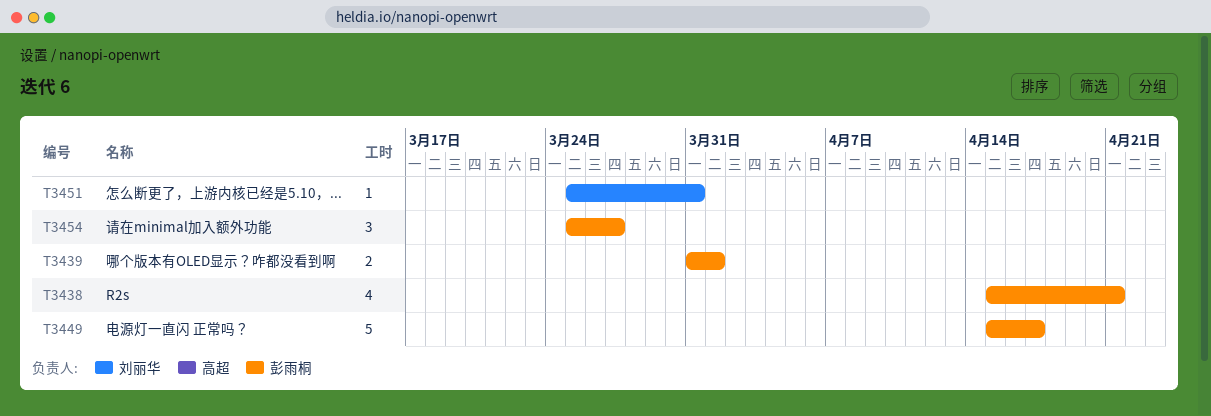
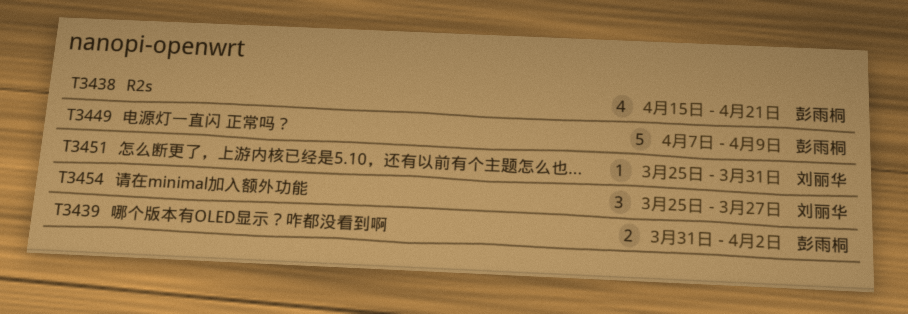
T3439, due: Apr 1 -> Apr 2
T3449, start: Apr 15 -> Apr 7
T3449, due: Apr 17 -> Apr 9
T3454, owner: 彭雨桐 -> 刘丽华

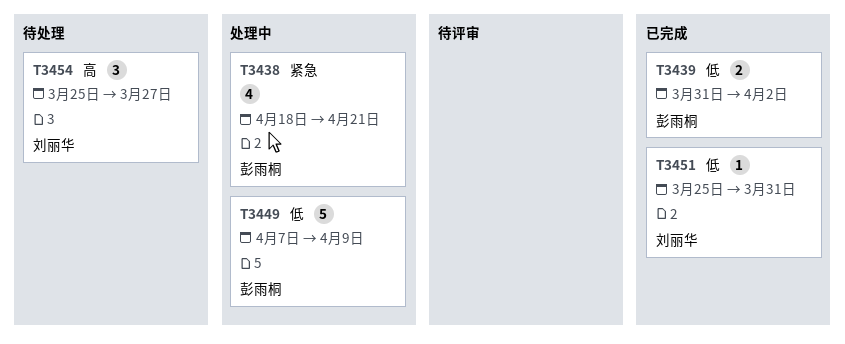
T3438, start: Apr 15 -> Apr 18

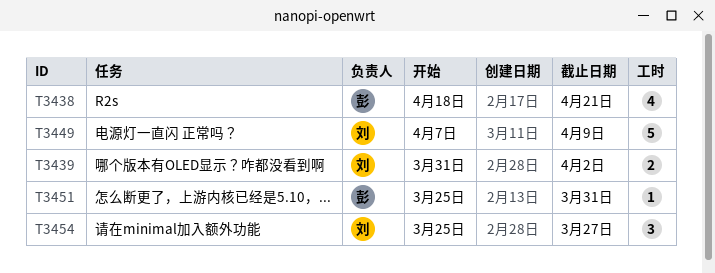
T3439, owner: 彭雨桐 -> 刘丽华
T3449, owner: 彭雨桐 -> 刘丽华
T3451, owner: 刘丽华 -> 彭雨桐

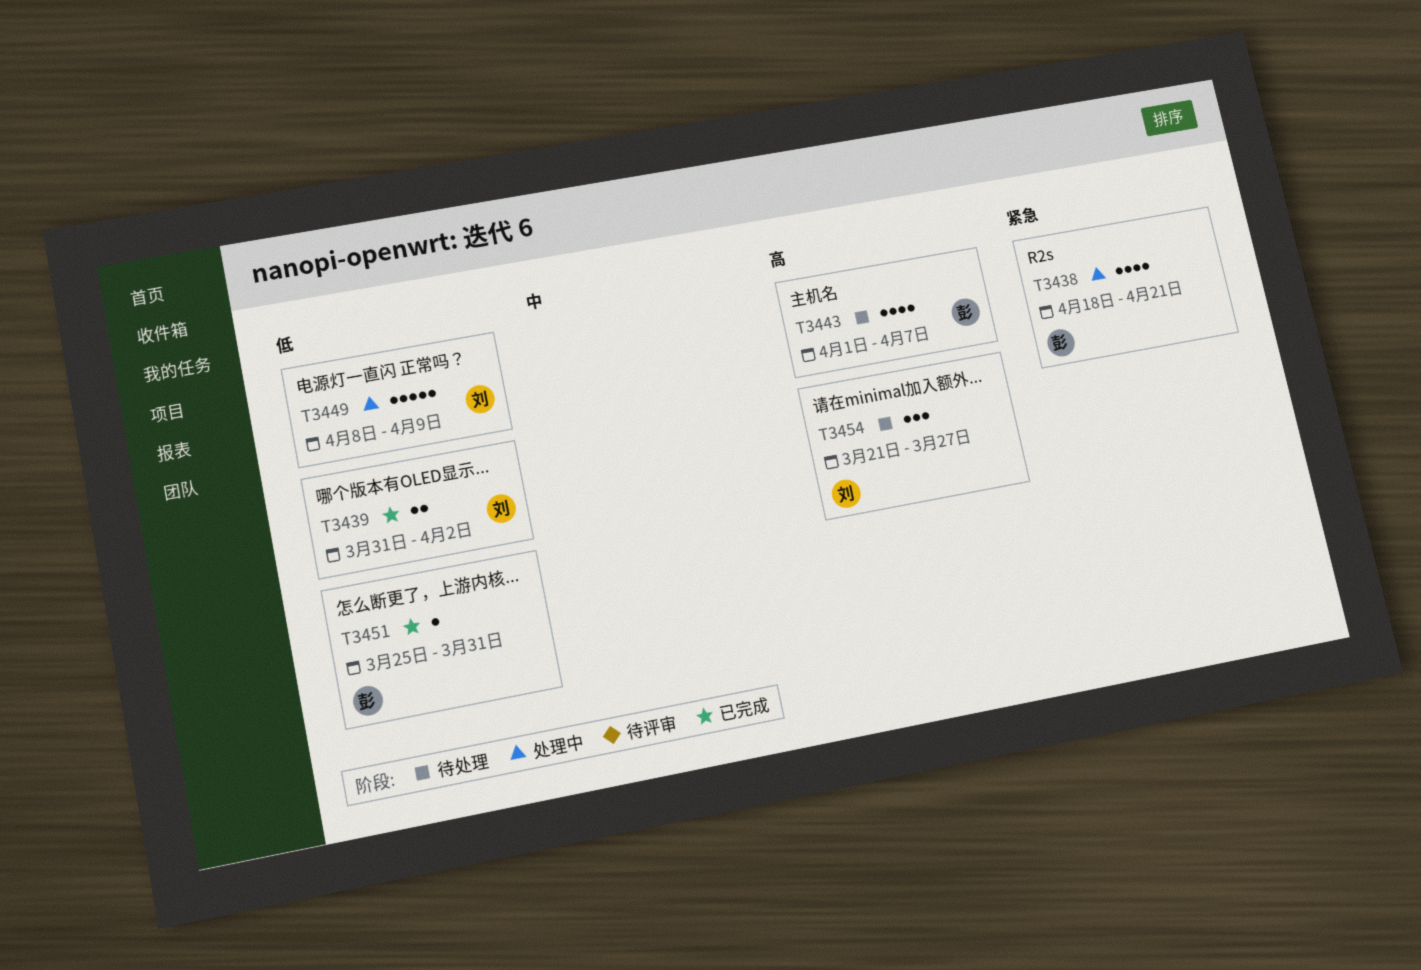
T3443: none -> present
T3449, start: Apr 7 -> Apr 8
T3454, start: Mar 25 -> Mar 21

